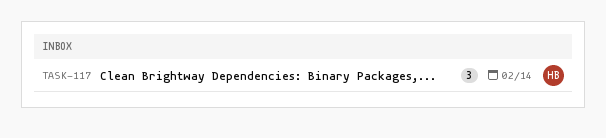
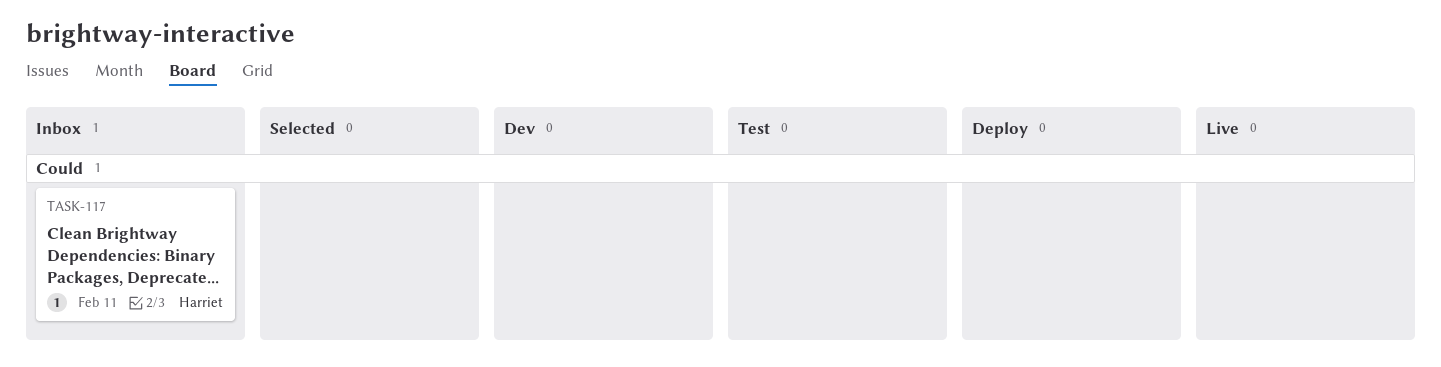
TASK-117, estimate: 3 -> 1
TASK-117, due: Feb 14 -> Feb 11

